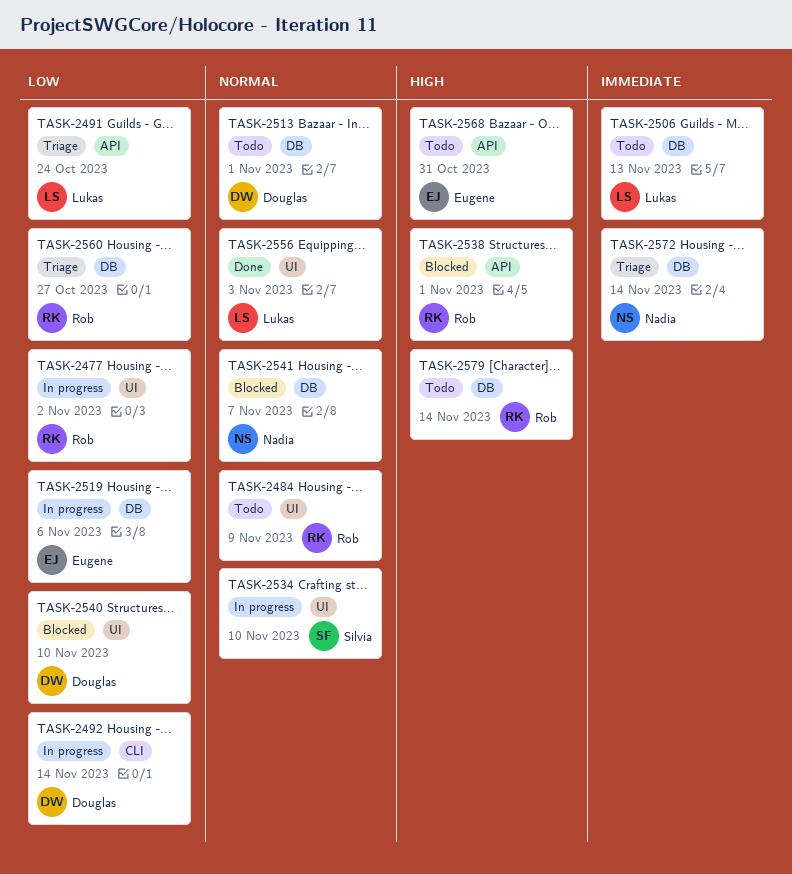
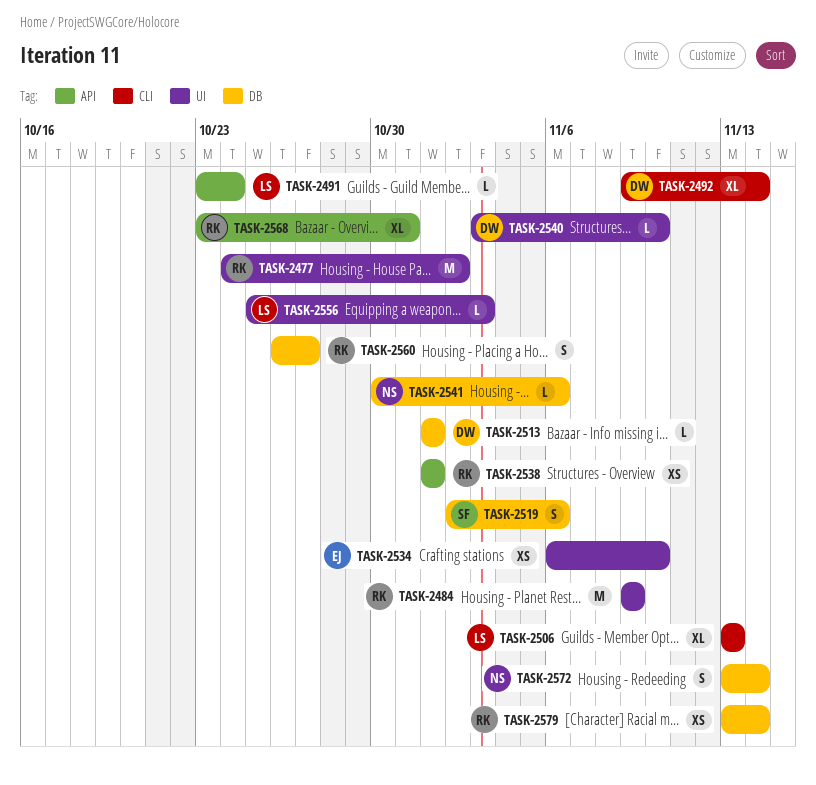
TASK-2506, label: DB -> CLI
TASK-2519, owner: Eugene -> Silvia
TASK-2534, owner: Silvia -> Eugene
TASK-2541, due: Nov 7 -> Nov 6
TASK-2568, owner: Eugene -> Rob

